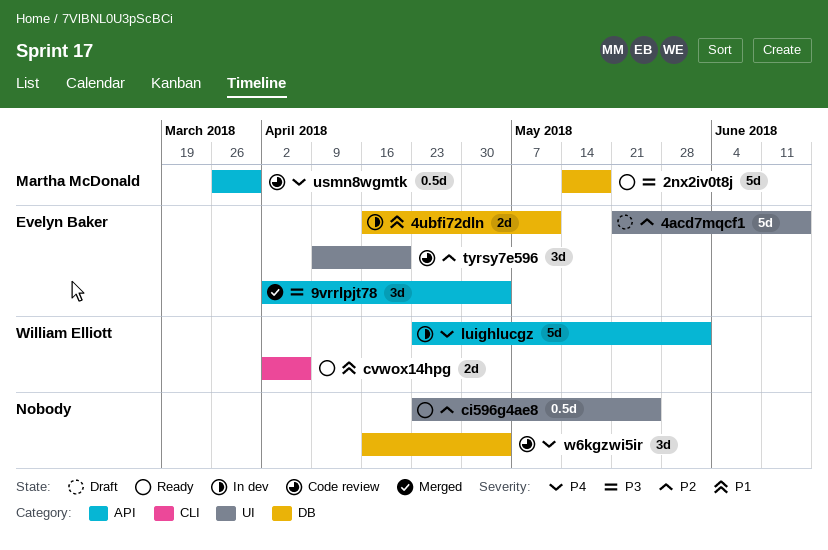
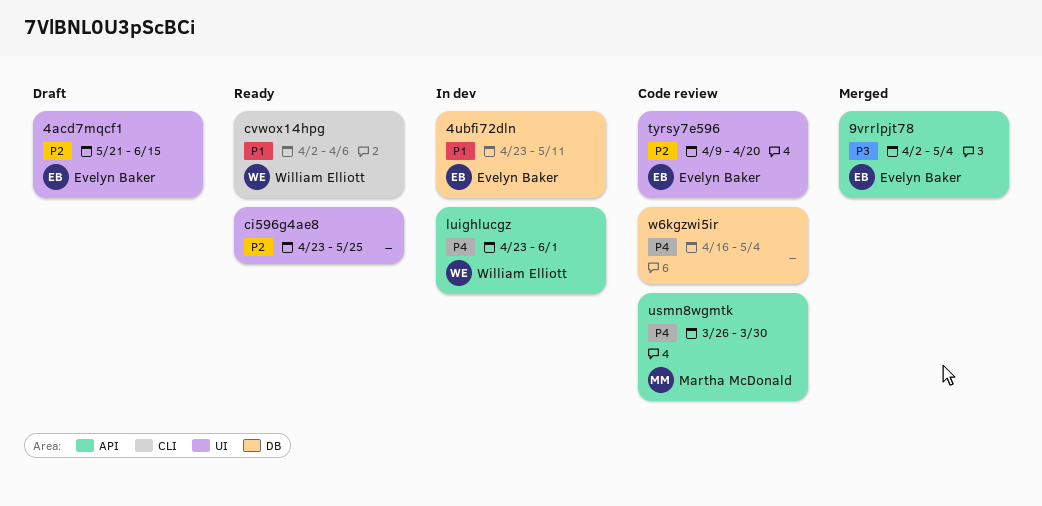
2nx2iv0t8j: present -> none
4ubfi72dln, start: Apr 16 -> Apr 23

